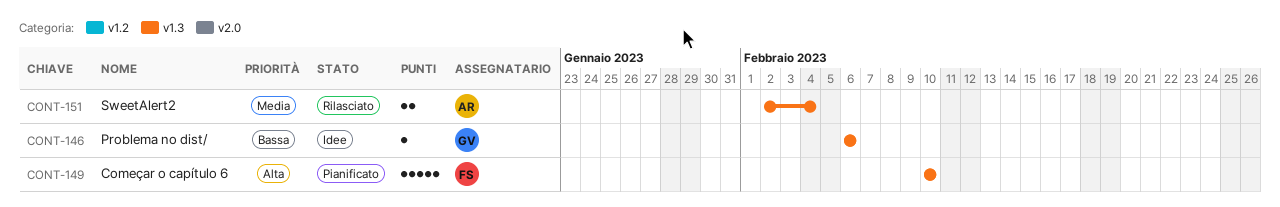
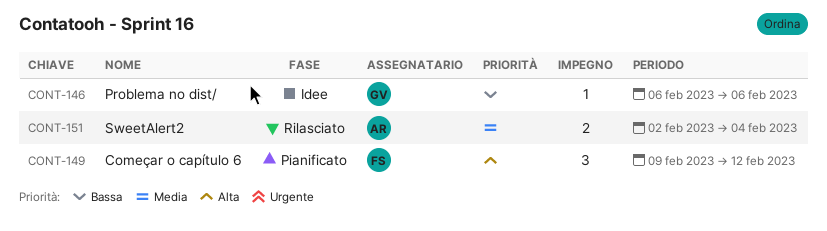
CONT-149, estimate: 5 -> 3
CONT-149, start: Feb 10 -> Feb 9
CONT-149, due: Feb 10 -> Feb 12

